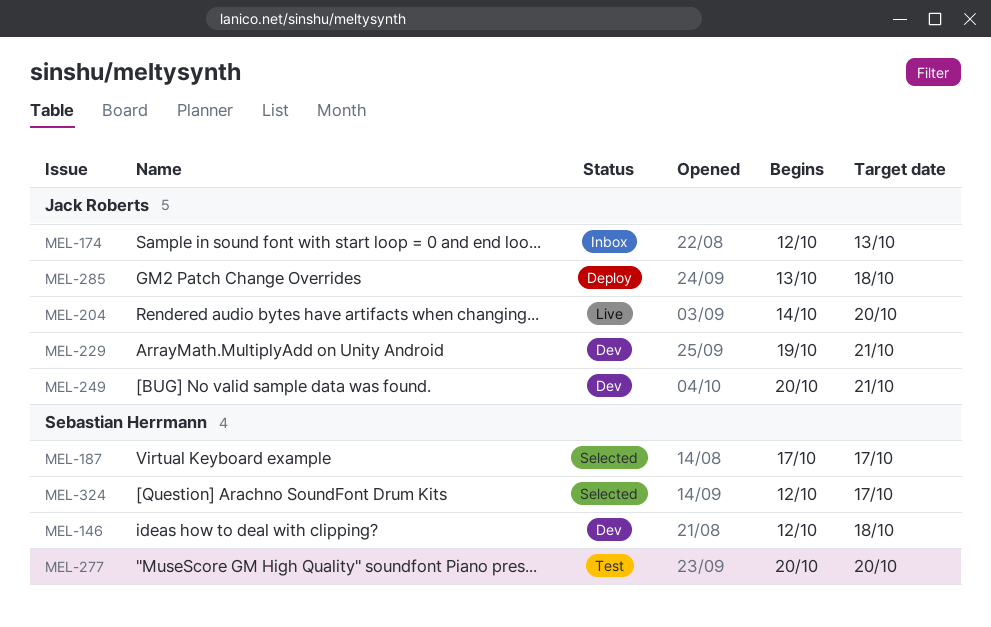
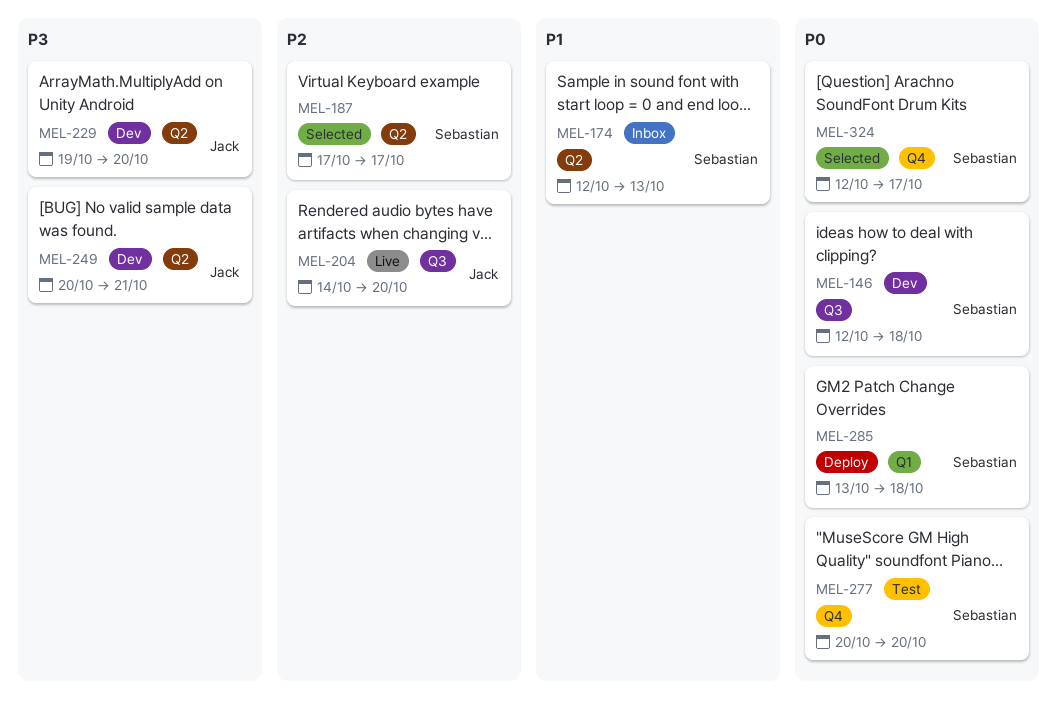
MEL-174, owner: Jack Roberts -> Sebastian Herrmann
MEL-229, due: Oct 21 -> Oct 20
MEL-285, owner: Jack Roberts -> Sebastian Herrmann

